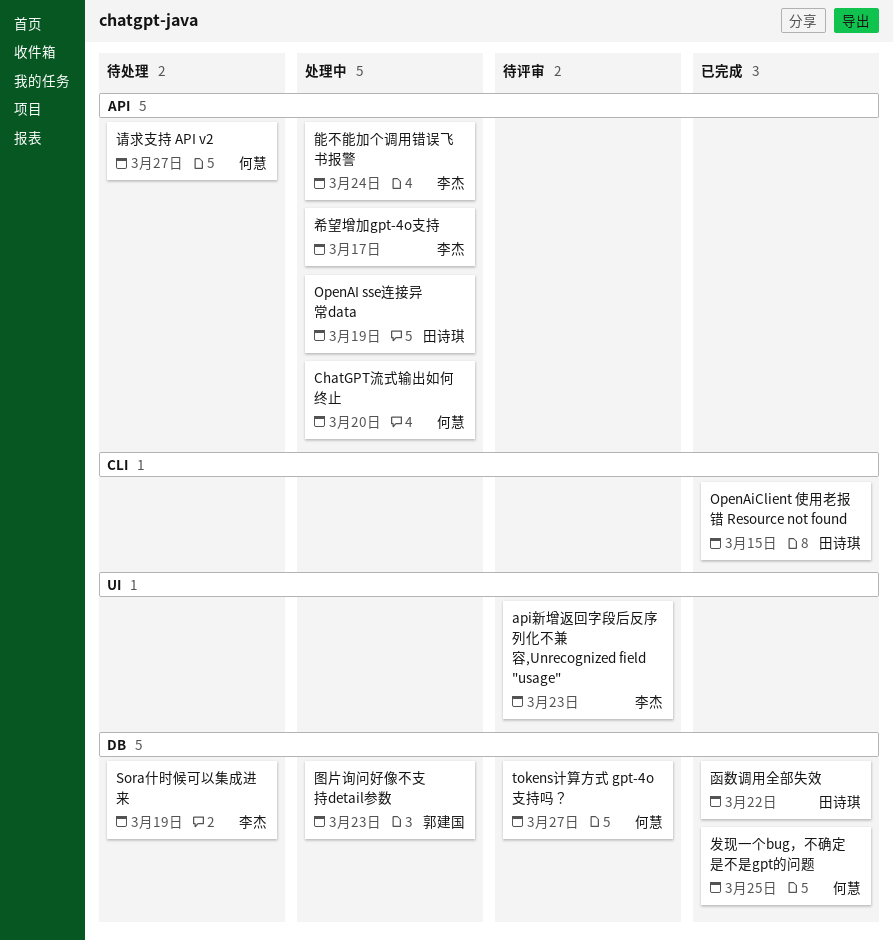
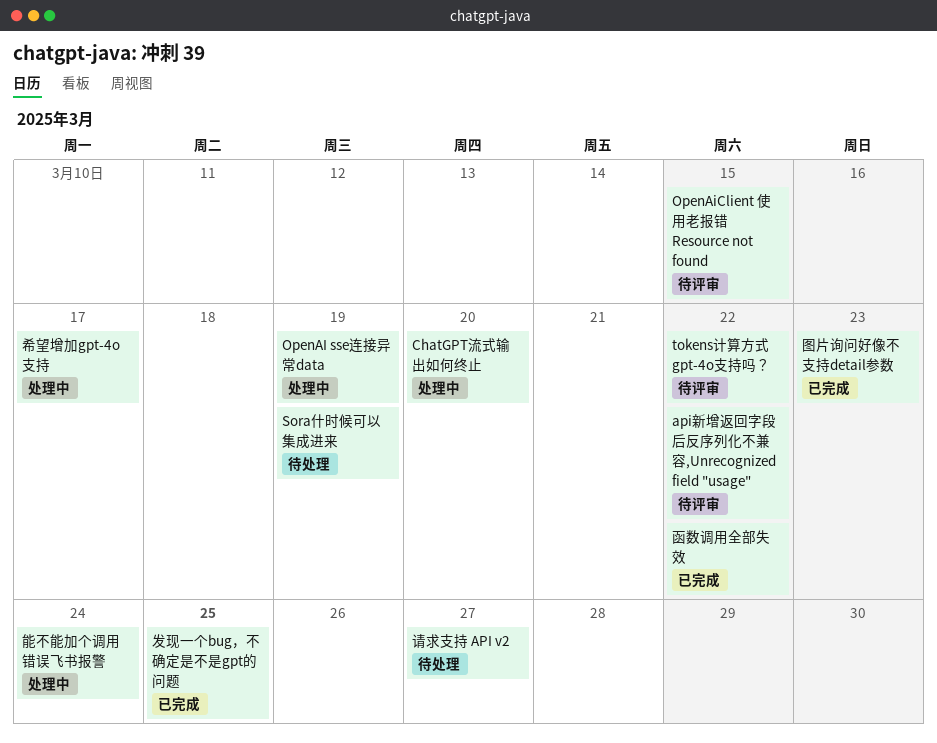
api新增返回字段后反序列化不兼容,Unrecognized field "usage", due: Mar 23 -> Mar 22
OpenAiClient 使用老报错 Resource not found, status: 已完成 -> 待评审
tokens计算方式 gpt-4o支持吗？, due: Mar 27 -> Mar 22
图片询问好像不支持detail参数, status: 处理中 -> 已完成

